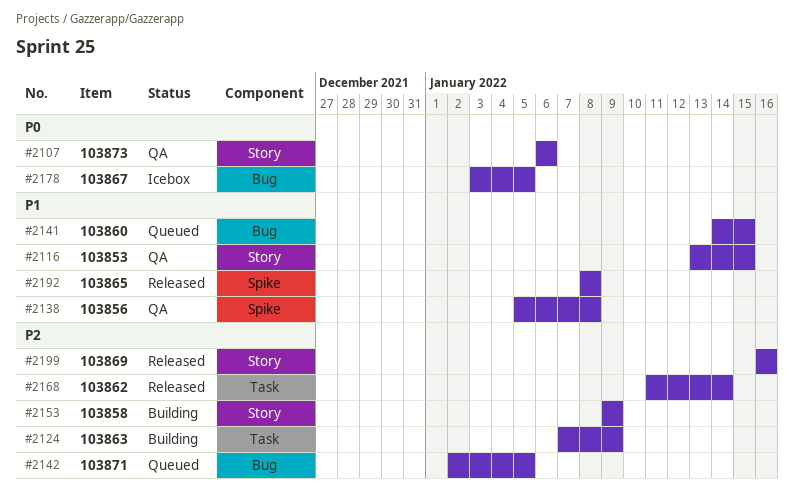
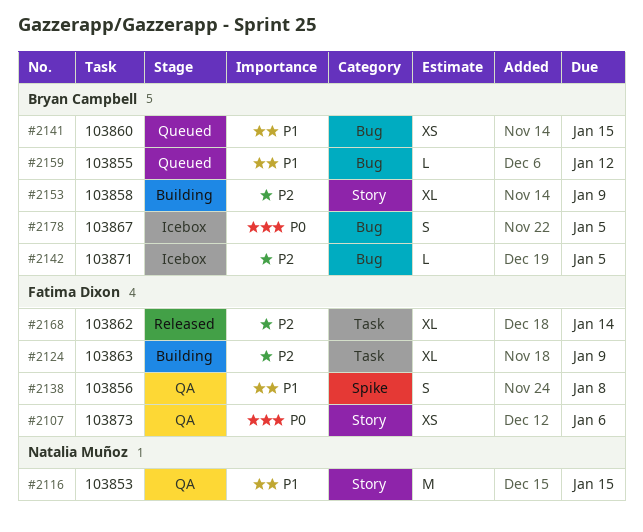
#2142, status: Queued -> Icebox
#2159: none -> present
#2192: present -> none
#2199: present -> none

